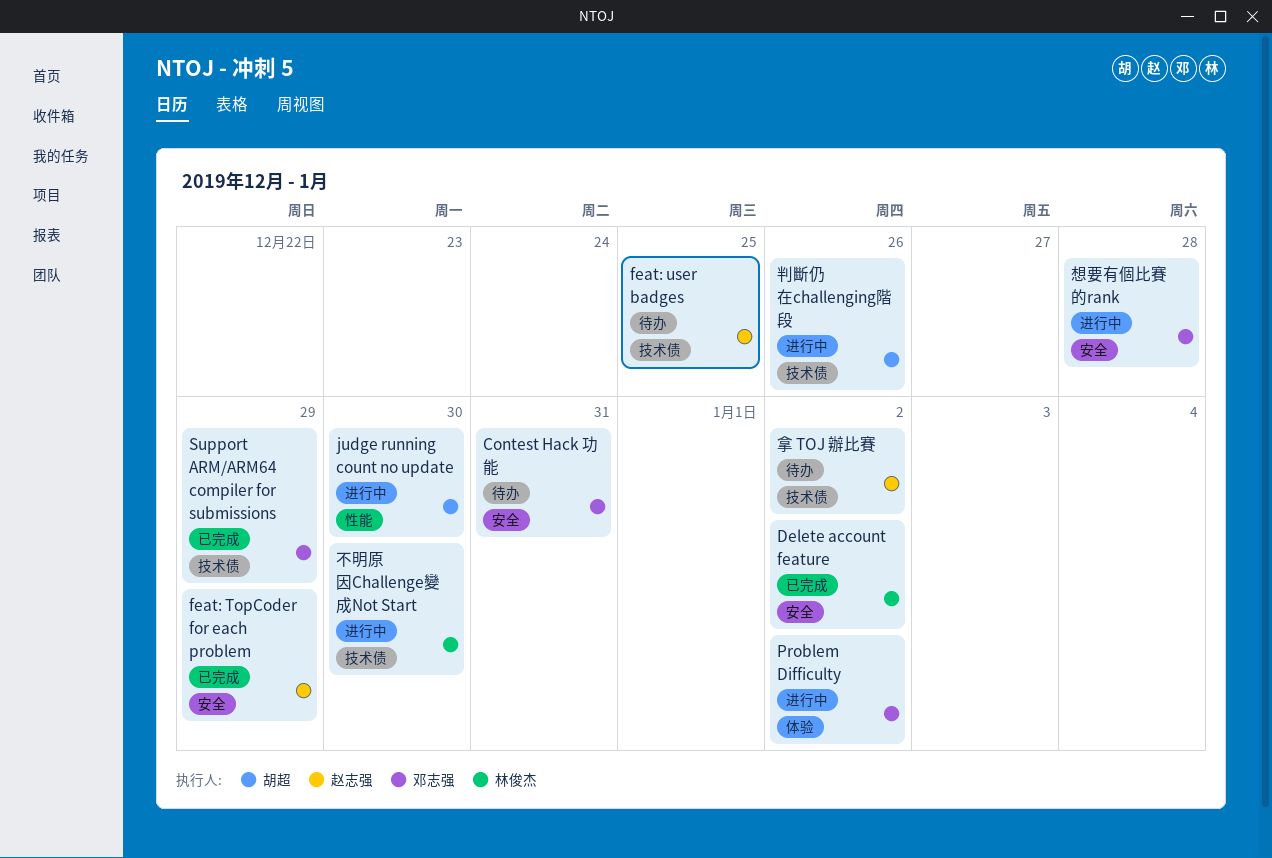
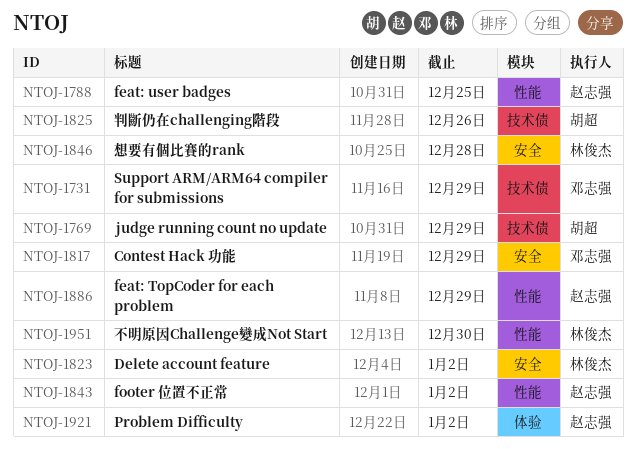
Contest Hack 功能, due: Dec 31 -> Dec 29
feat: TopCoder for each problem, label: 安全 -> 性能
feat: user badges, label: 技术债 -> 性能
footer 位置不正常: none -> present
judge running count no update, label: 性能 -> 技术债
judge running count no update, due: Dec 30 -> Dec 29
Problem Difficulty, owner: 邓志强 -> 赵志强
不明原因Challenge變成Not Start, label: 技术债 -> 性能
想要有個比賽的rank, owner: 邓志强 -> 林俊杰
拿 TOJ 辦比賽: present -> none

